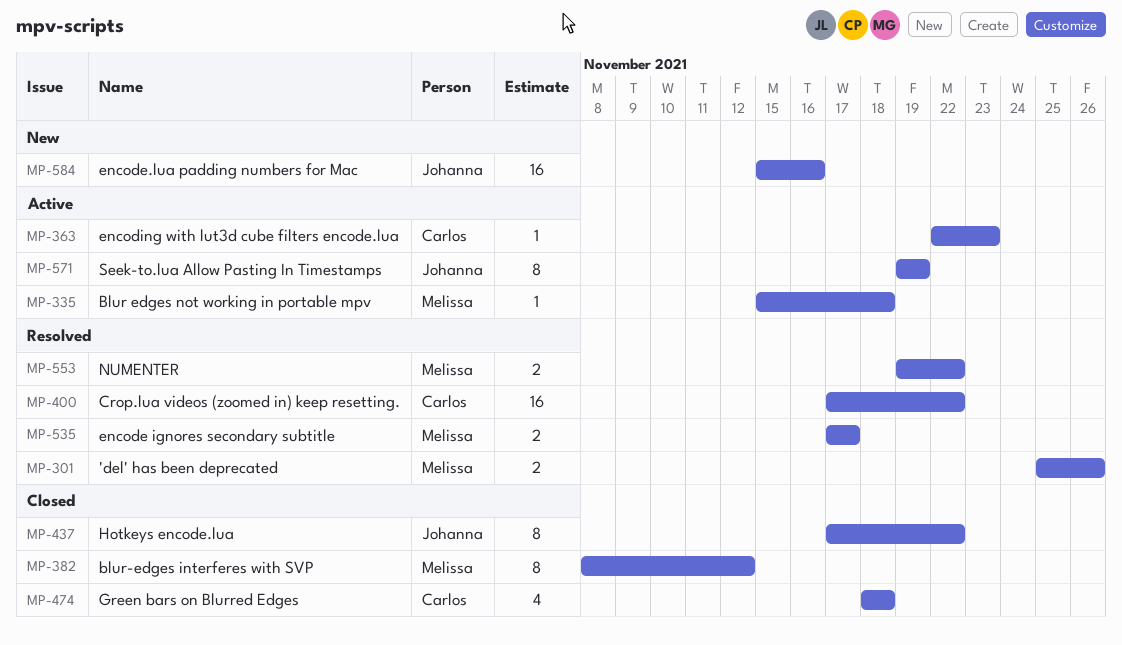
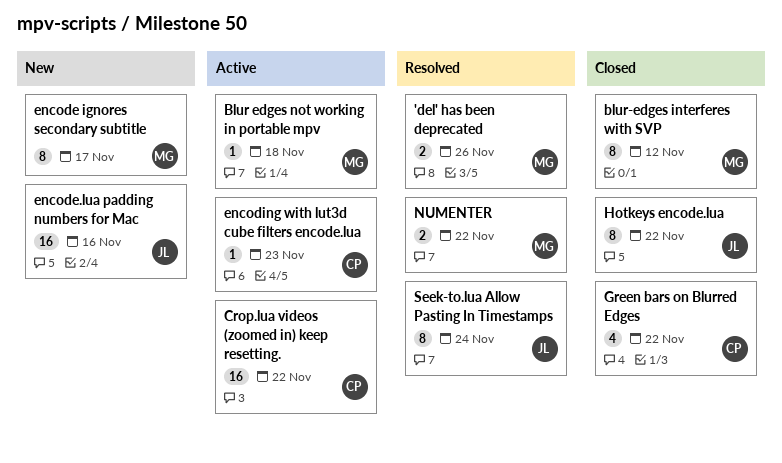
Crop.lua videos (zoomed in) keep resetting., status: Resolved -> Active
encode ignores secondary subtitle, status: Resolved -> New
encode ignores secondary subtitle, estimate: 2 -> 8
Green bars on Blurred Edges, due: Nov 18 -> Nov 22
Seek-to.lua Allow Pasting In Timestamps, status: Active -> Resolved
Seek-to.lua Allow Pasting In Timestamps, due: Nov 19 -> Nov 24

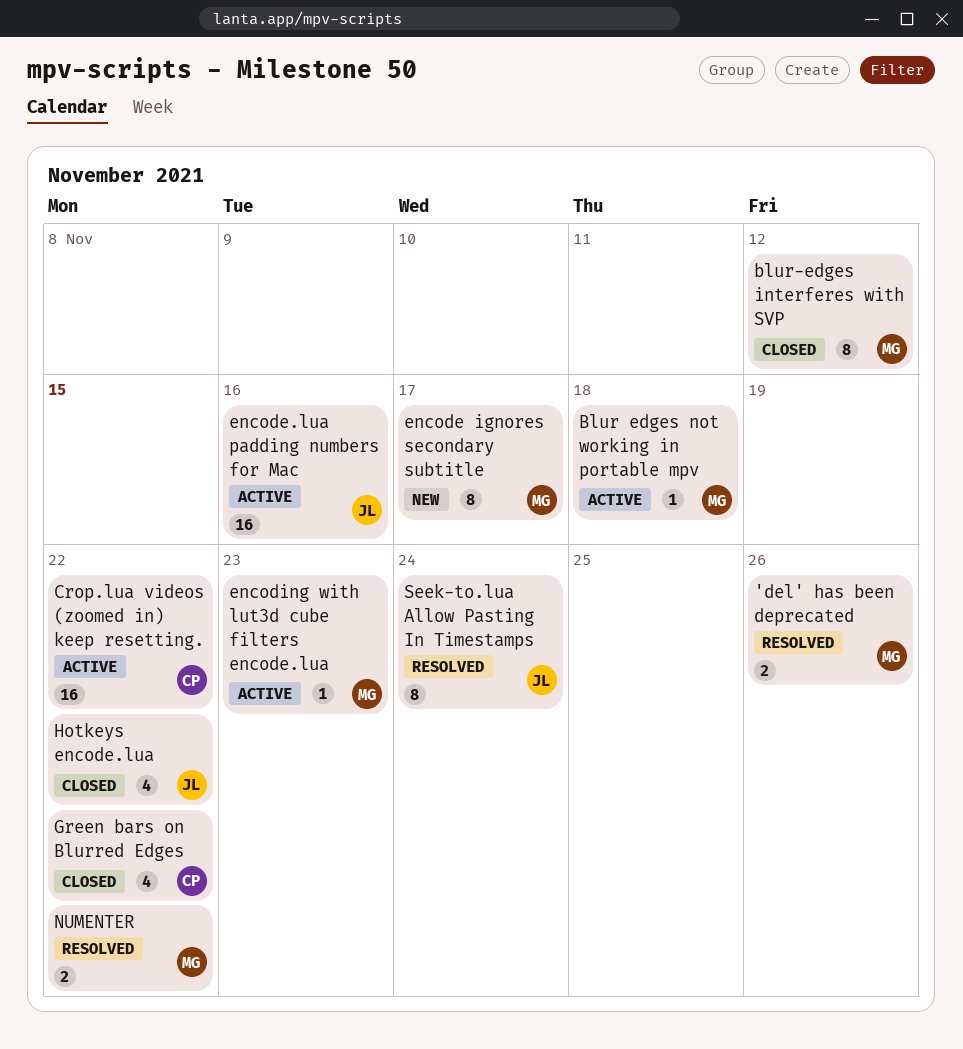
encode.lua padding numbers for Mac, status: New -> Active
encoding with lut3d cube filters encode.lua, owner: CP -> MG
Hotkeys encode.lua, estimate: 8 -> 4

